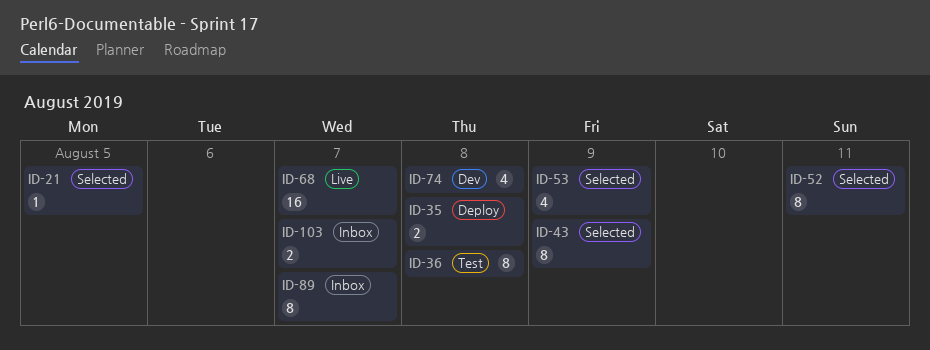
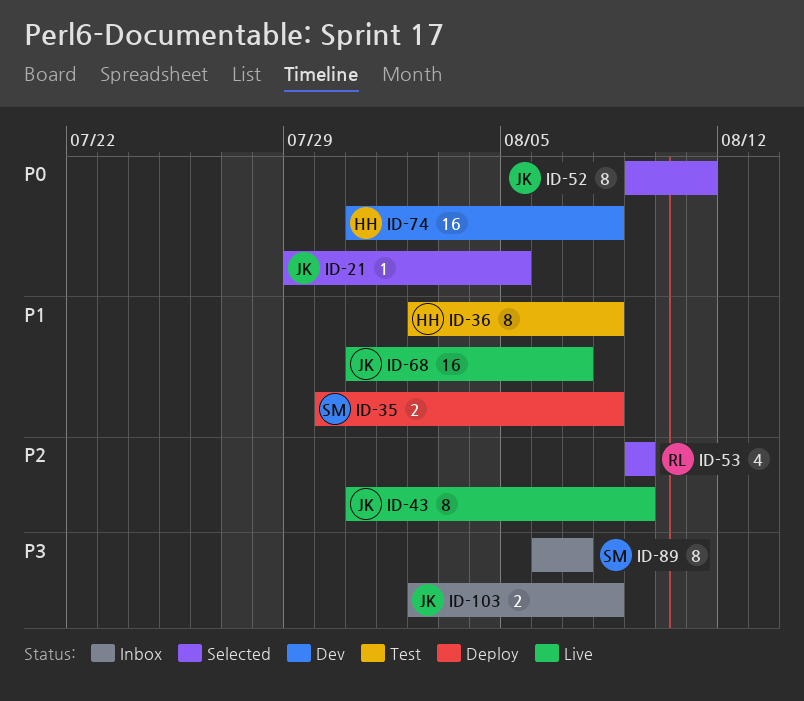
ID-43, status: Selected -> Live
ID-74, estimate: 4 -> 16
ID-103, due: Aug 7 -> Aug 8

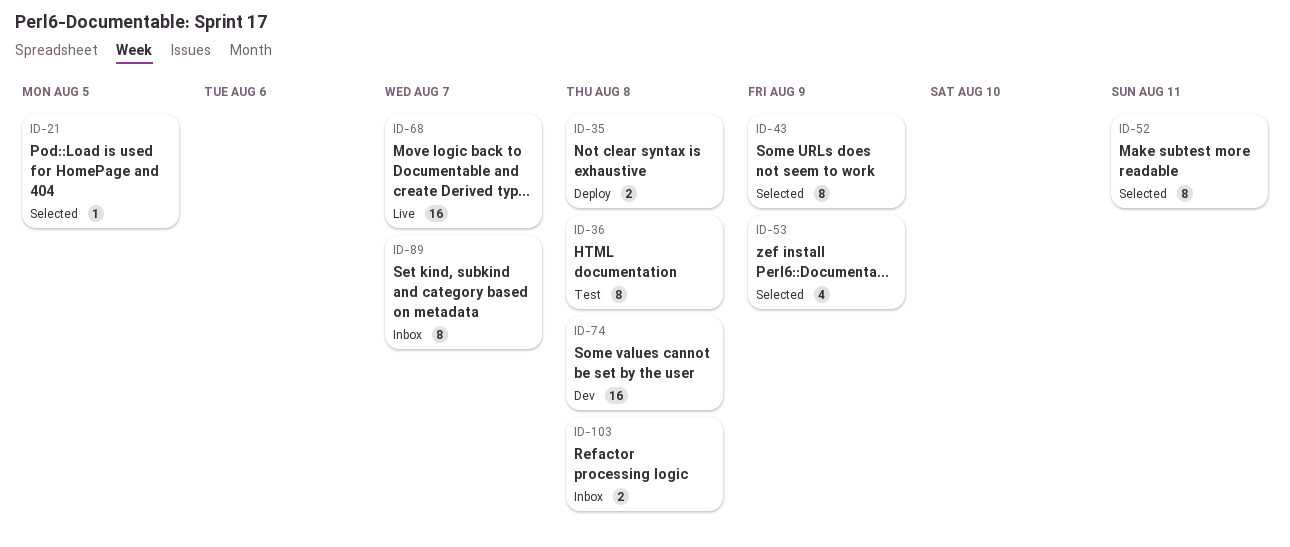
ID-43, status: Live -> Selected

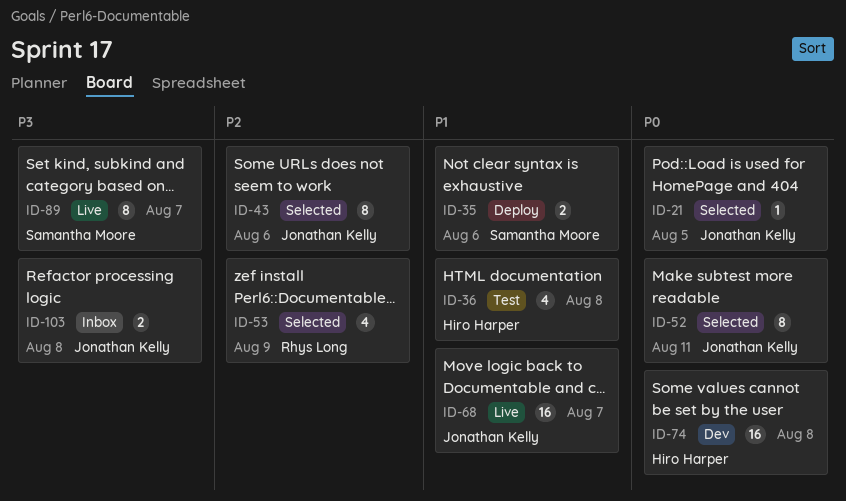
ID-35, due: Aug 8 -> Aug 6
ID-36, estimate: 8 -> 4
ID-43, due: Aug 9 -> Aug 6
ID-89, status: Inbox -> Live

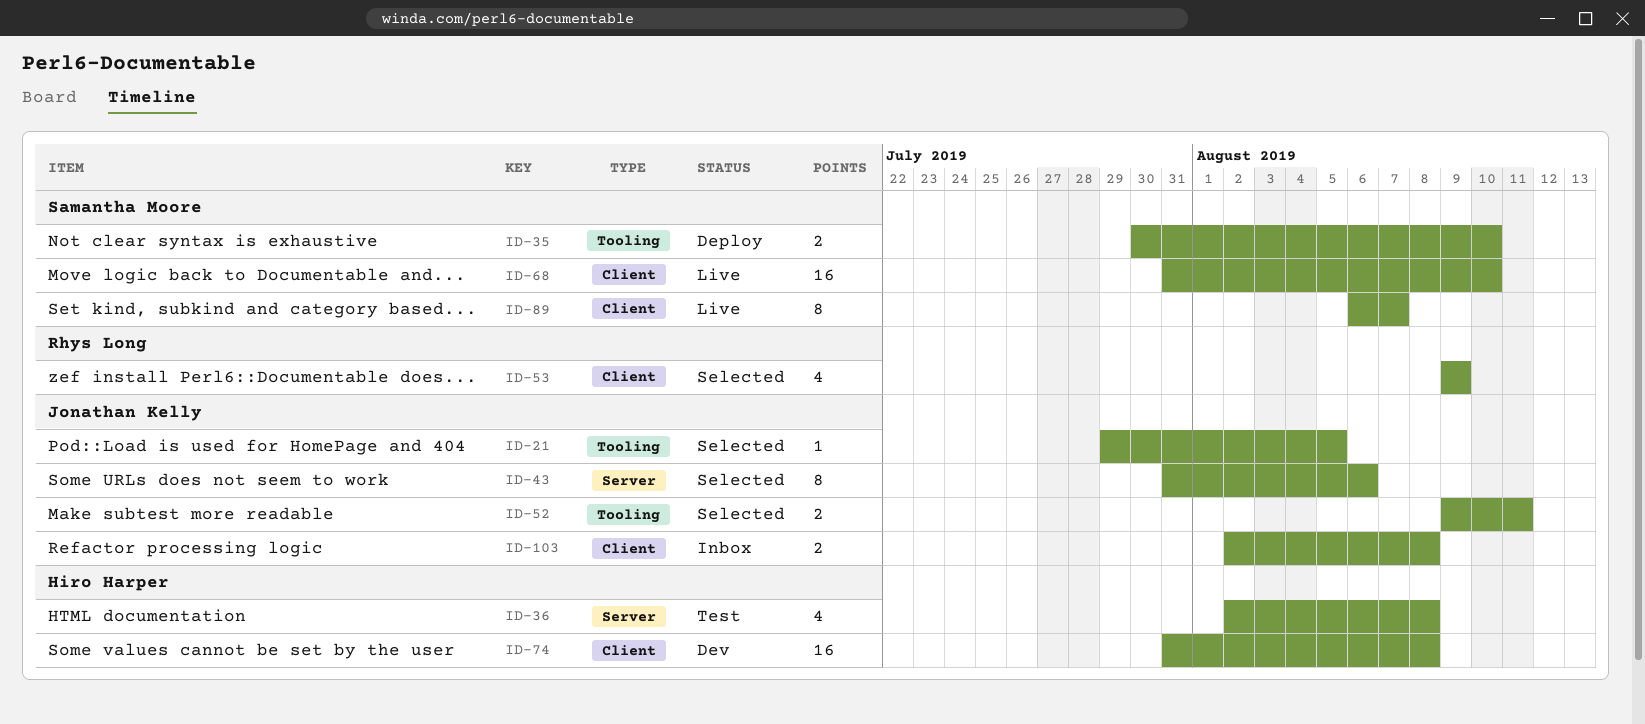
ID-35, due: Aug 6 -> Aug 10
ID-52, estimate: 8 -> 2
ID-68, owner: Jonathan Kelly -> Samantha Moore
ID-68, due: Aug 7 -> Aug 10

